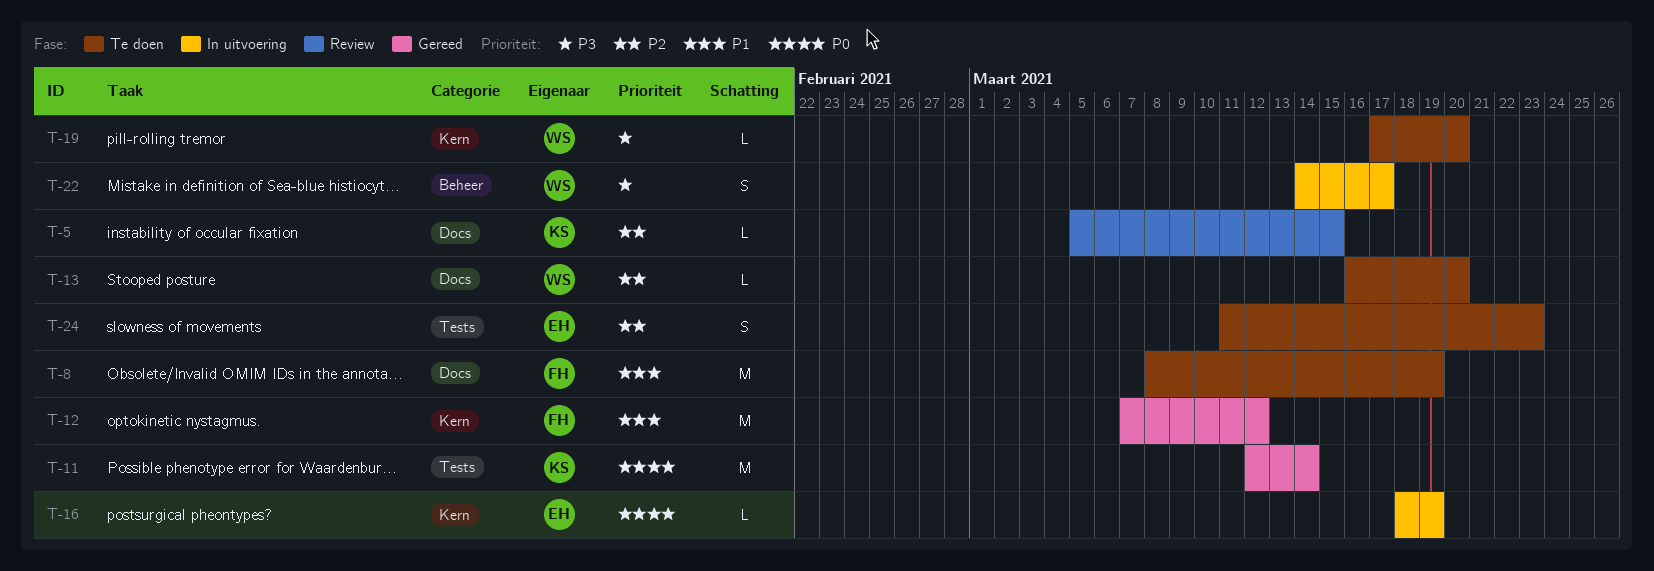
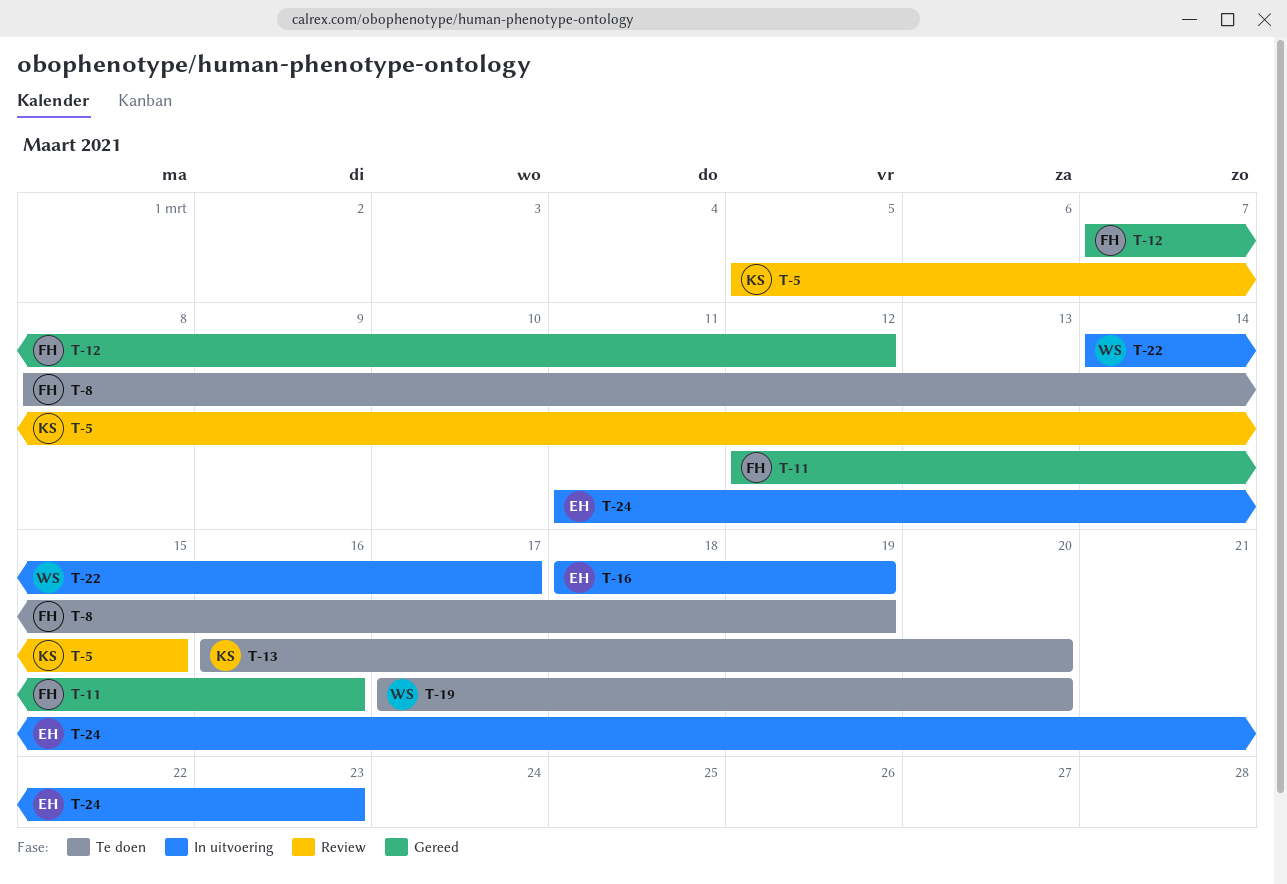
T-11, owner: KS -> FH
T-11, due: Mar 14 -> Mar 16
T-13, owner: WS -> KS
T-24, status: Te doen -> In uitvoering

